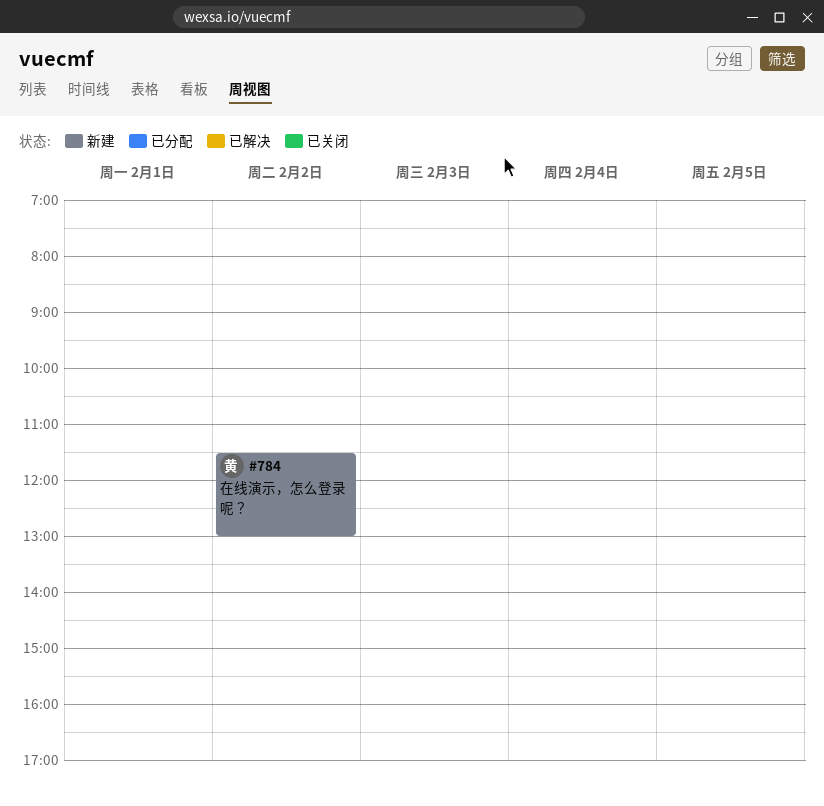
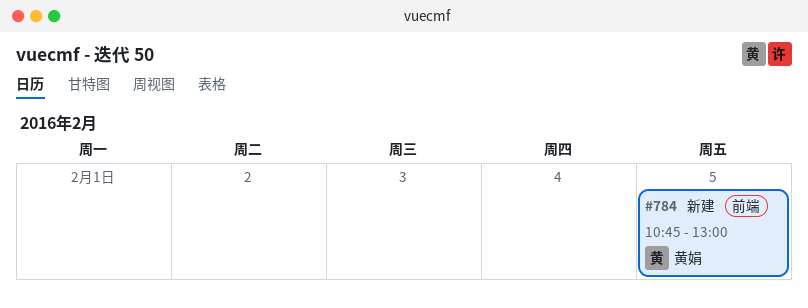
#784, day: Feb 2 -> Feb 5
#784, begins: 11:30 -> 10:45

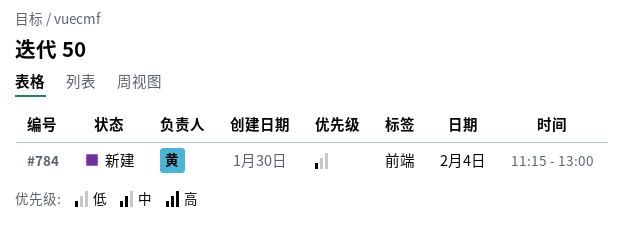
#784, day: Feb 5 -> Feb 4
#784, begins: 10:45 -> 11:15

